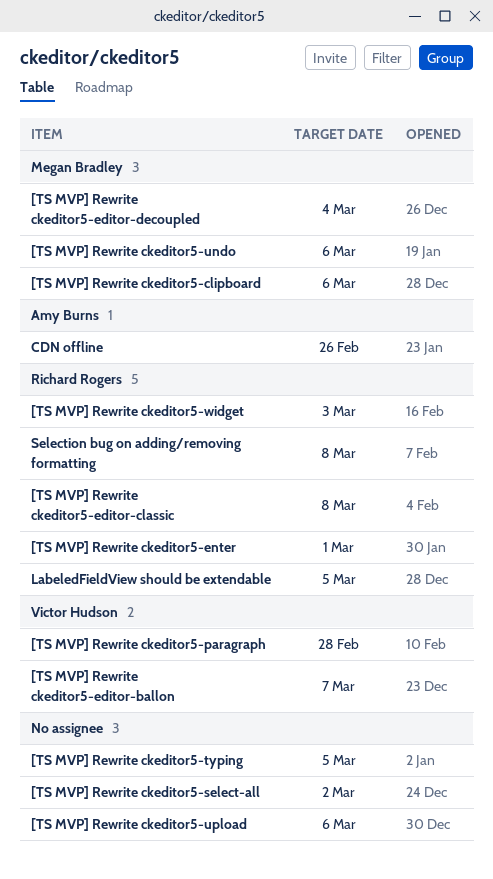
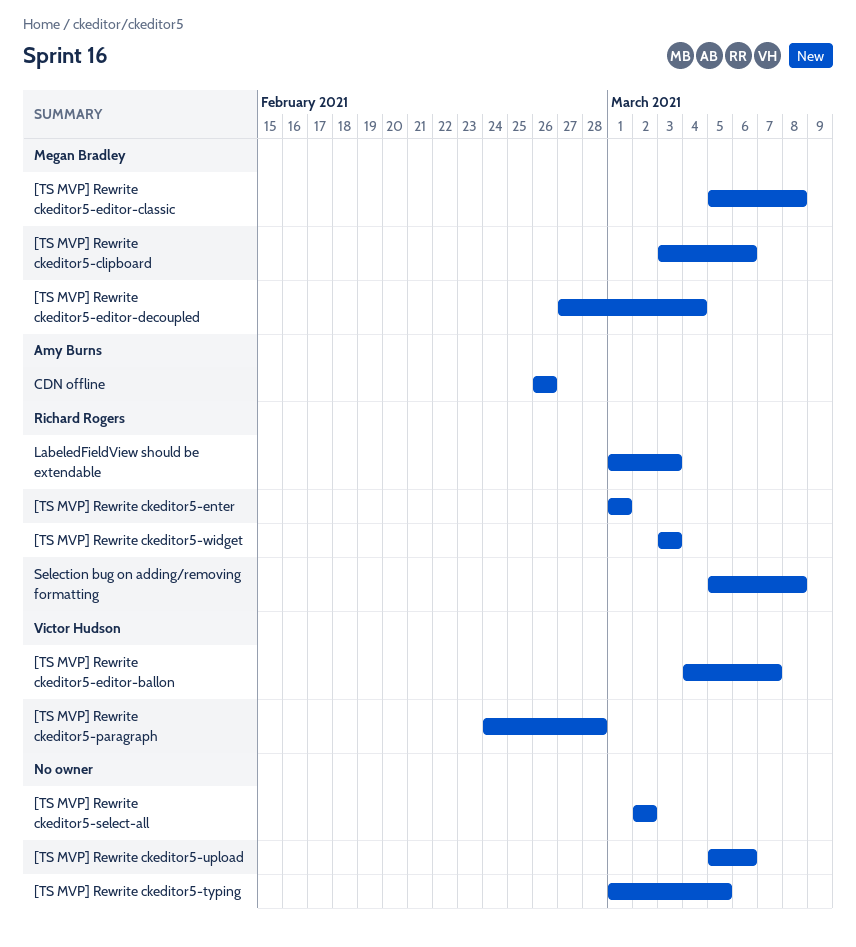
[TS MVP] Rewrite ckeditor5-editor-classic, owner: Richard Rogers -> Megan Bradley
[TS MVP] Rewrite ckeditor5-undo: present -> none
LabeledFieldView should be extendable, due: Mar 5 -> Mar 3

